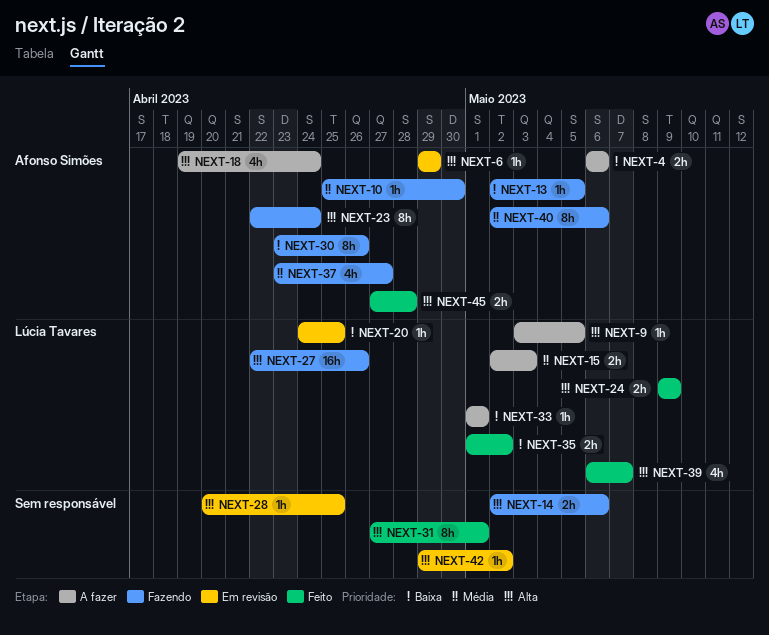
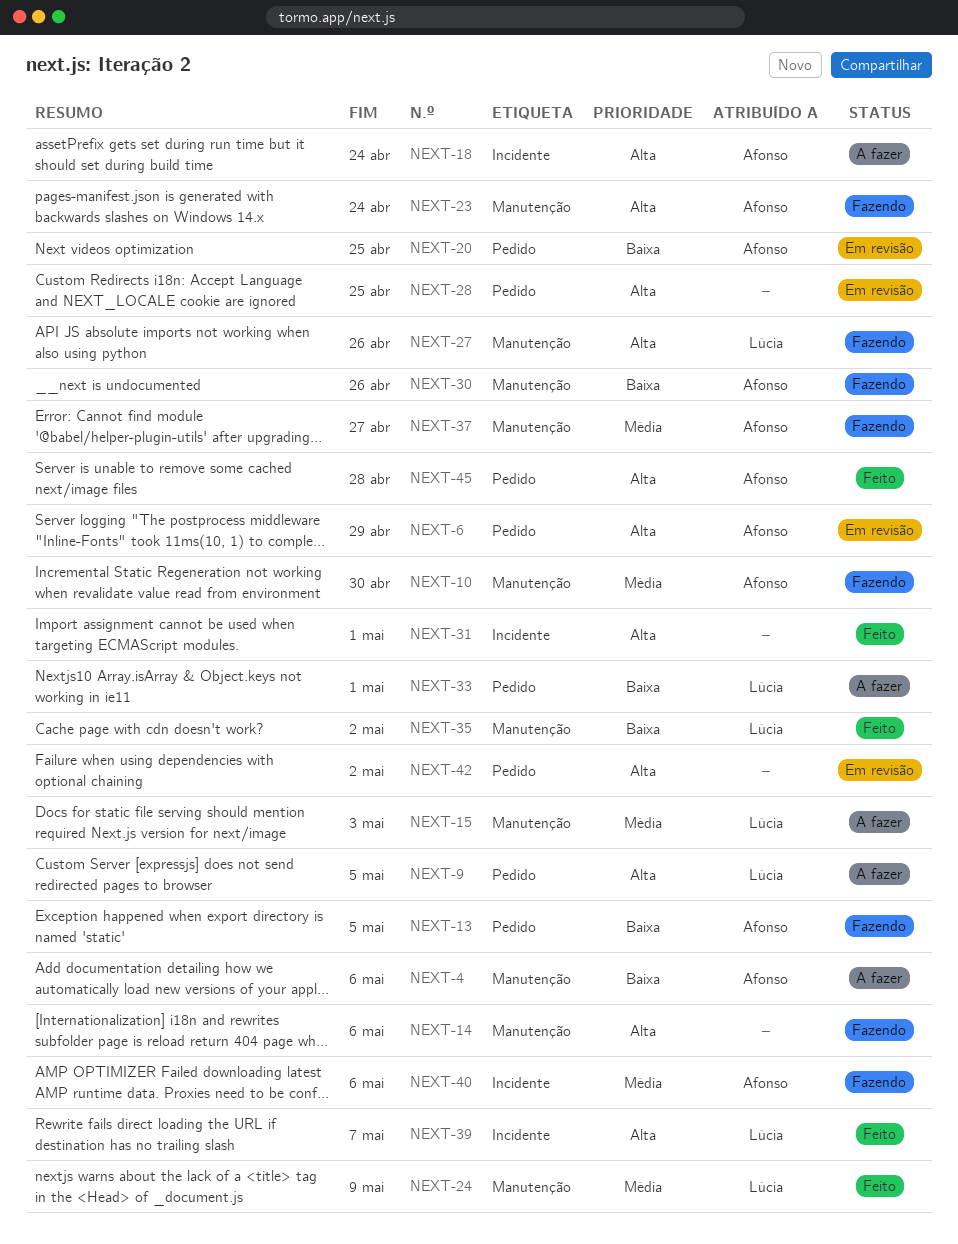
NEXT-20, owner: Lúcia Tavares -> Afonso Simões
NEXT-24, priority: Alta -> Média

